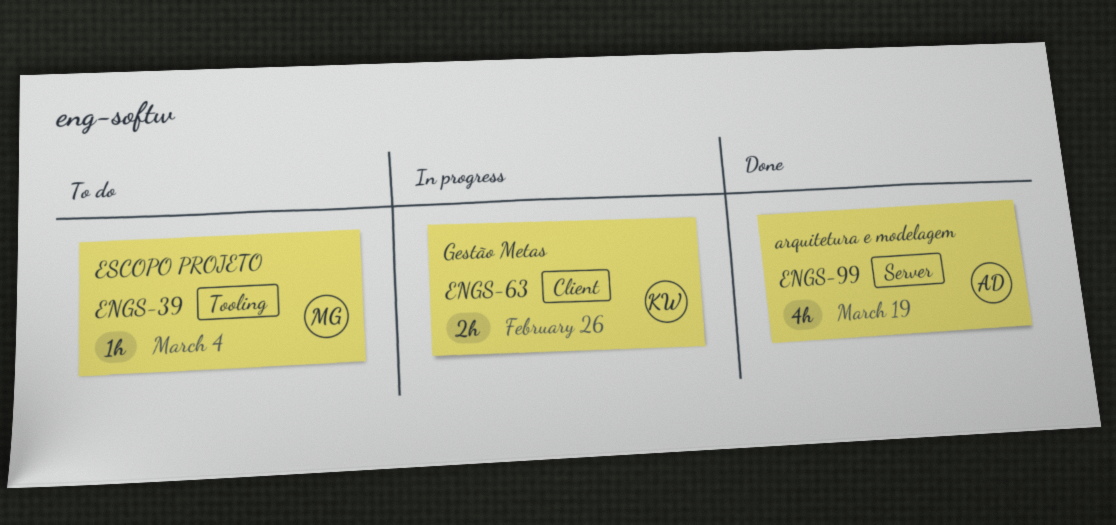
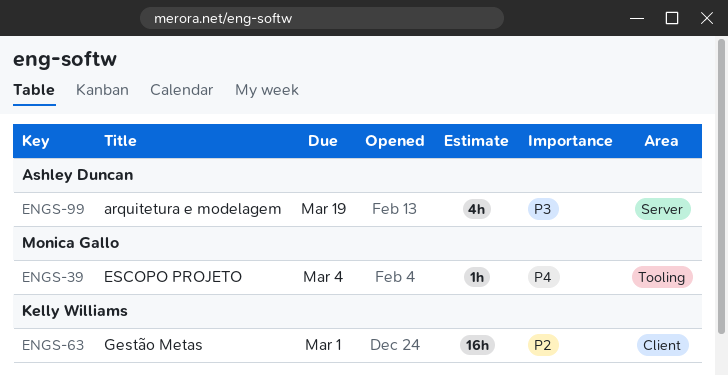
ENGS-63, estimate: 2h -> 16h
ENGS-63, due: Feb 26 -> Mar 1

